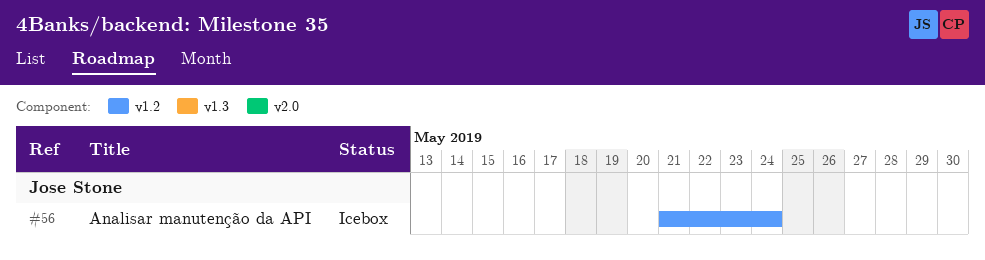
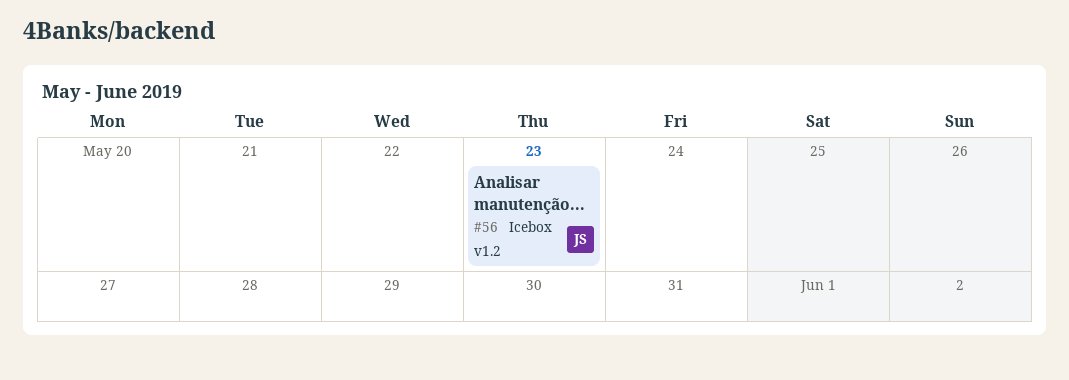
#56, due: May 24 -> May 23

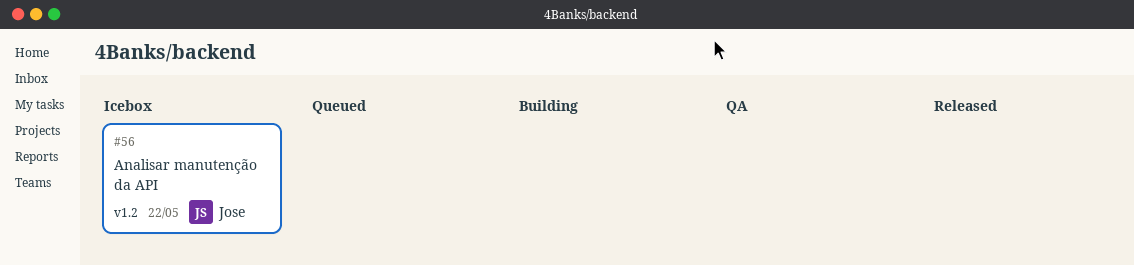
#56, due: May 23 -> May 22

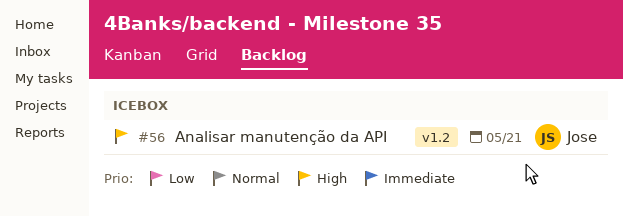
#56, due: May 22 -> May 21

